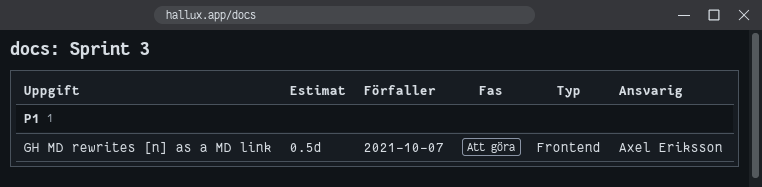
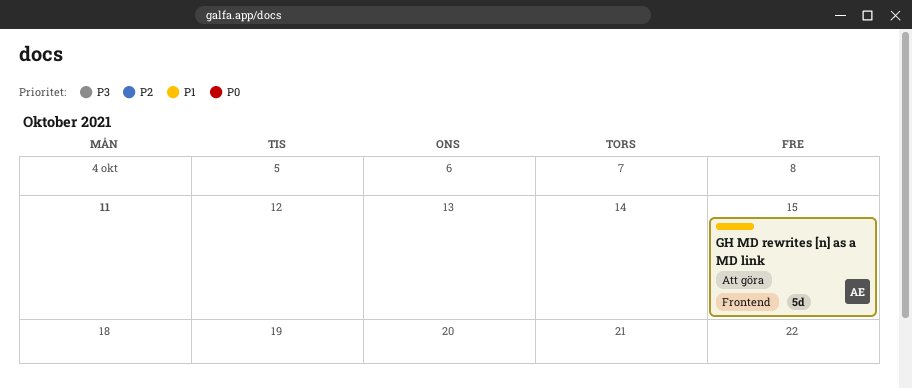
GH MD rewrites [n] as a MD link, estimate: 0.5d -> 5d
GH MD rewrites [n] as a MD link, due: Oct 7 -> Oct 15

